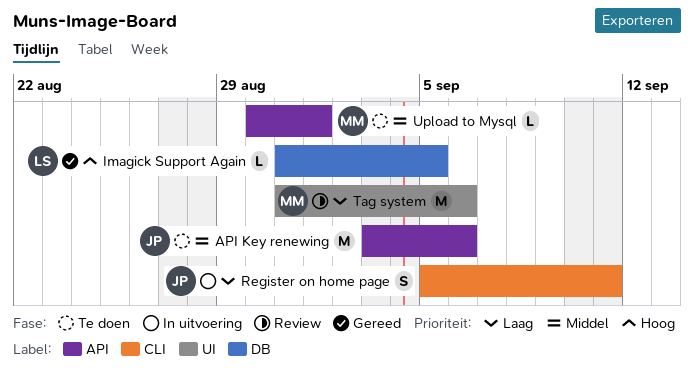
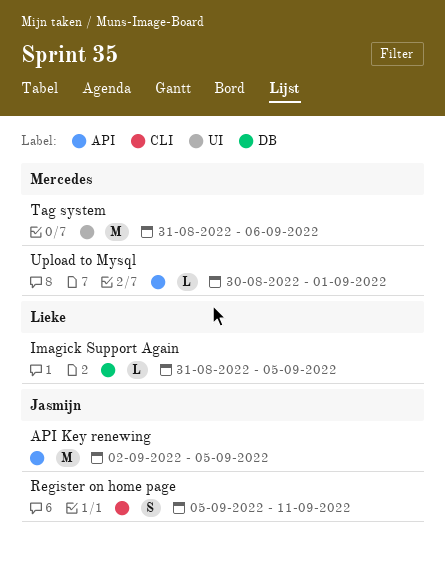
API Key renewing, start: Sep 3 -> Sep 2
API Key renewing, due: Sep 6 -> Sep 5

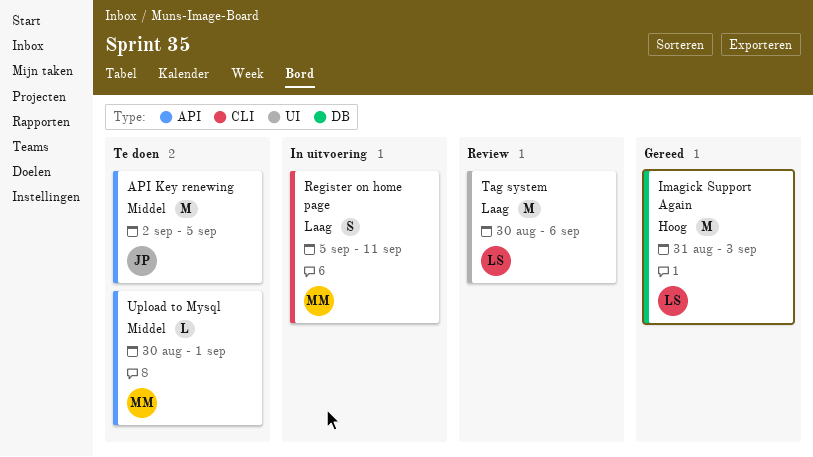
Imagick Support Again, estimate: L -> M
Imagick Support Again, due: Sep 5 -> Sep 3
Register on home page, owner: Jasmijn -> Mercedes
Tag system, owner: Mercedes -> Lieke
Tag system, start: Aug 31 -> Aug 30

